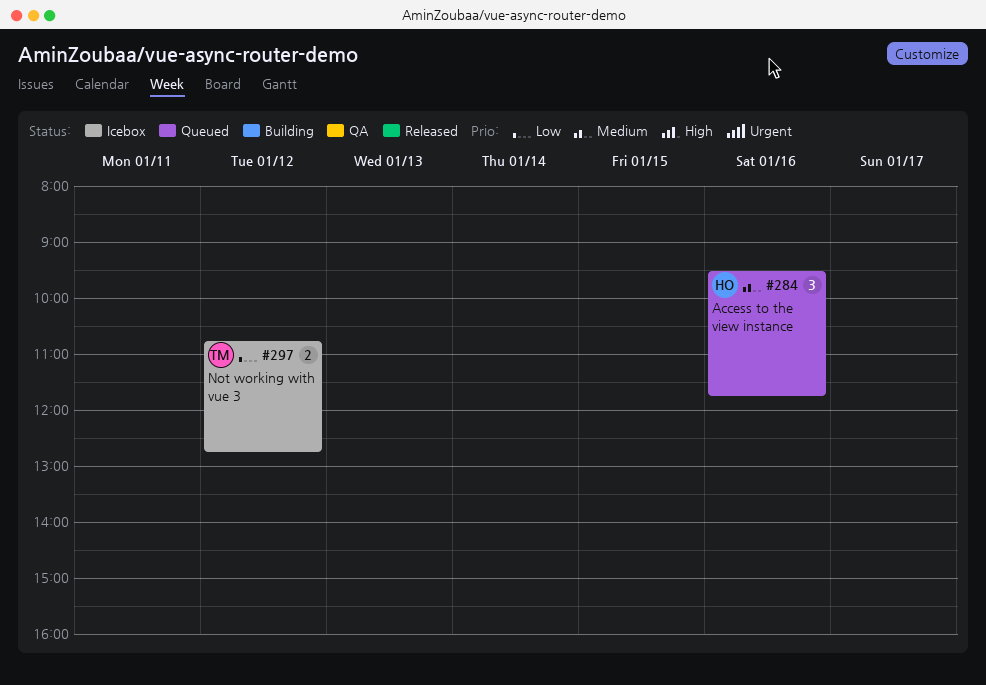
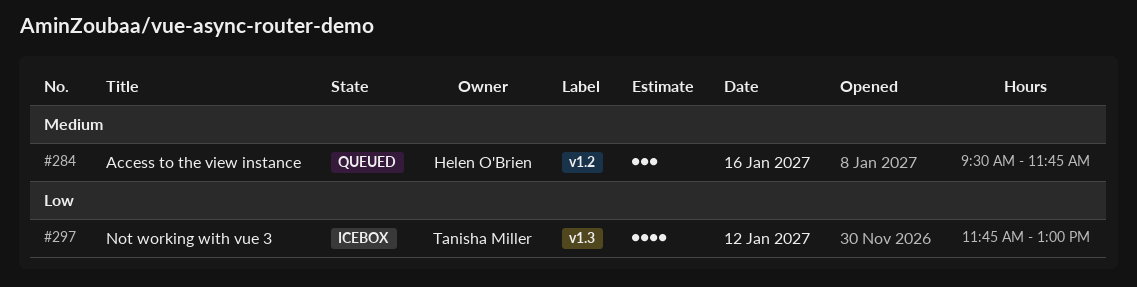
#297, estimate: 2 -> 4
#297, begins: 10:45 -> 11:45
#297, ends: 12:45 -> 13:00

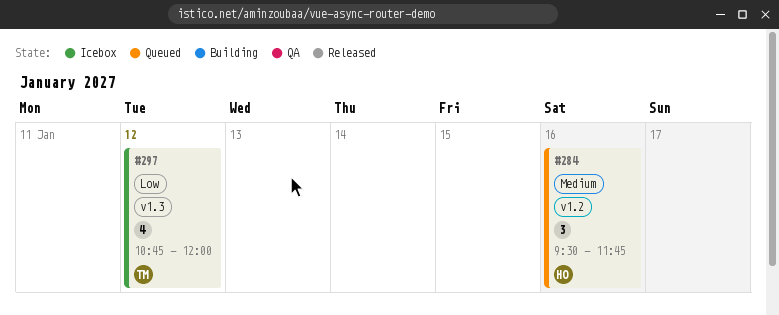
#297, begins: 11:45 -> 10:45
#297, ends: 13:00 -> 12:00

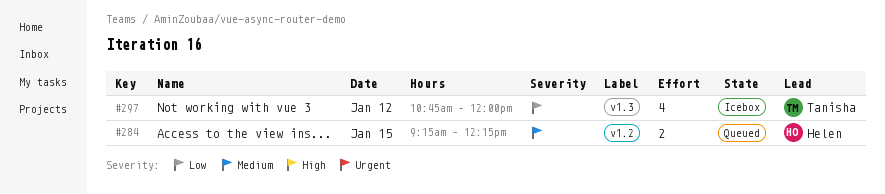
#284, estimate: 3 -> 2
#284, day: Jan 16 -> Jan 15
#284, begins: 09:30 -> 09:15
#284, ends: 11:45 -> 12:15

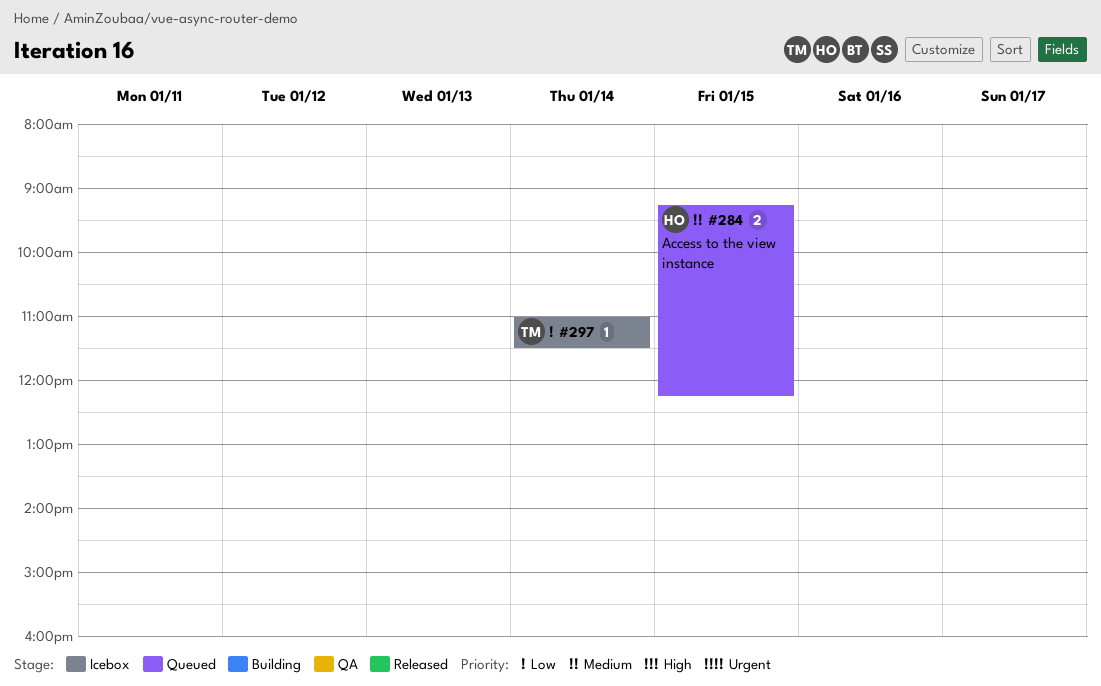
#297, estimate: 4 -> 1
#297, day: Jan 12 -> Jan 14
#297, begins: 10:45 -> 11:00
#297, ends: 12:00 -> 11:30

